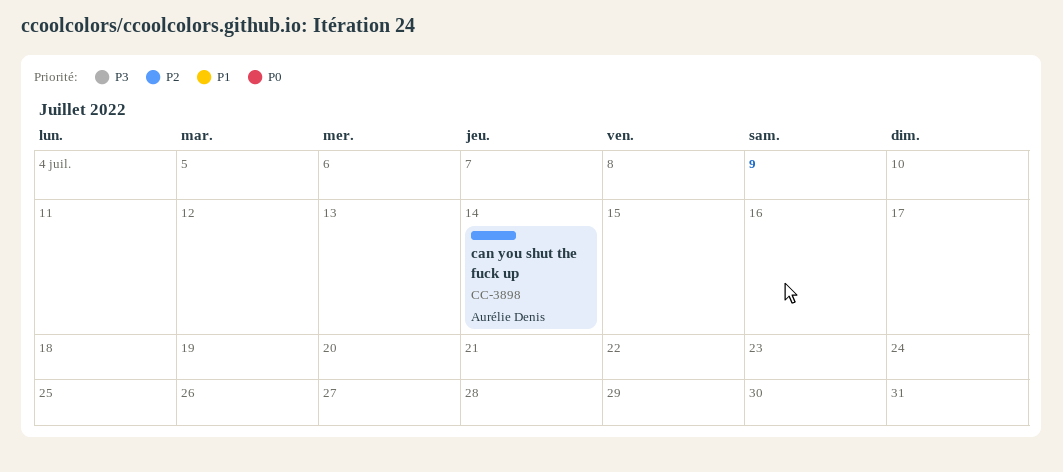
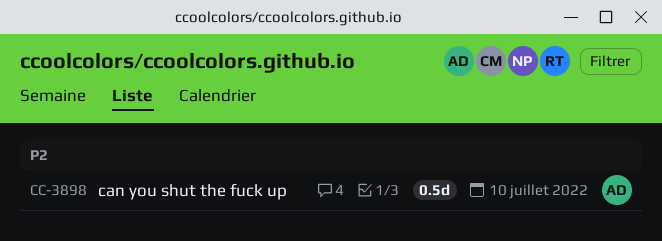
CC-3898, due: Jul 14 -> Jul 10

